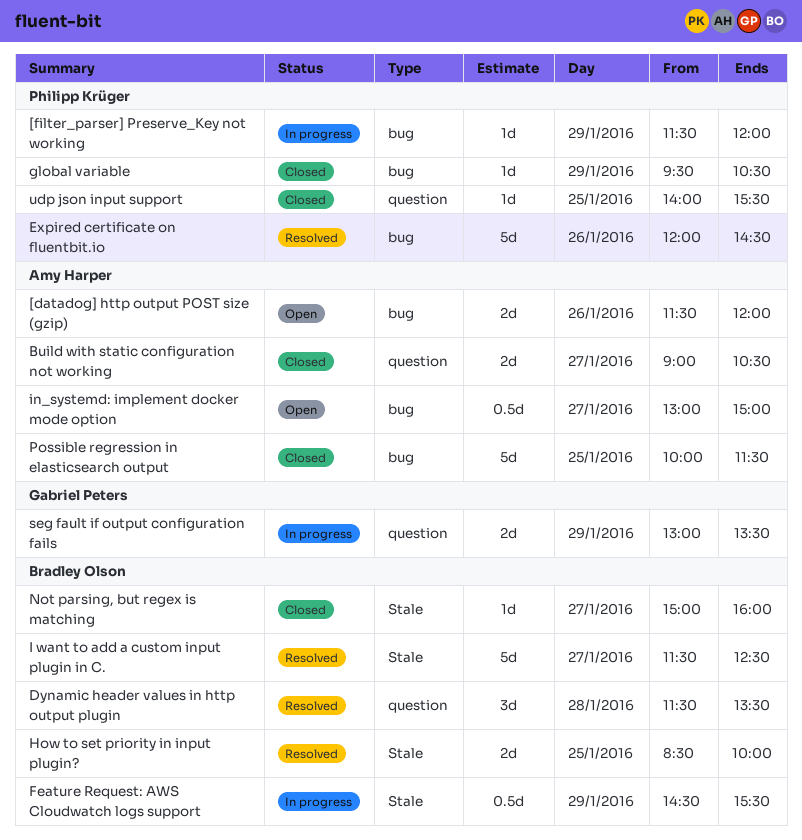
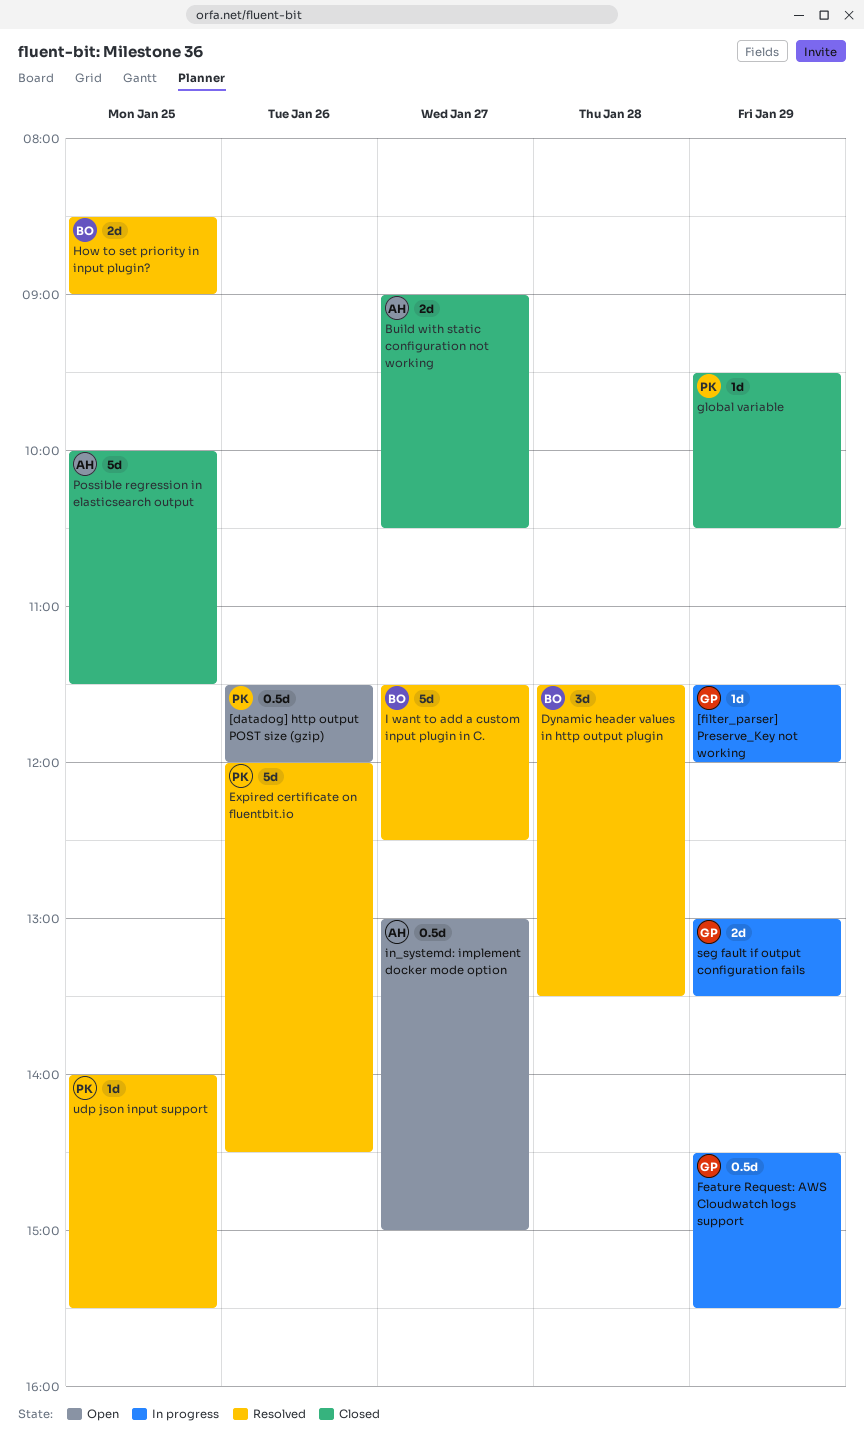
[datadog] http output POST size (gzip), owner: Amy Harper -> Philipp Krüger
[datadog] http output POST size (gzip), estimate: 2d -> 0.5d
[filter_parser] Preserve_Key not working, owner: Philipp Krüger -> Gabriel Peters
Feature Request: AWS Cloudwatch logs support, owner: Bradley Olson -> Gabriel Peters
How to set priority in input plugin?, ends: 10:00 -> 09:00
Not parsing, but regex is matching: present -> none
udp json input support, status: Closed -> Resolved

